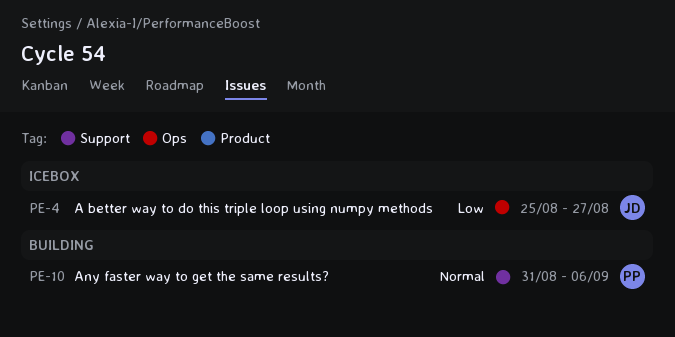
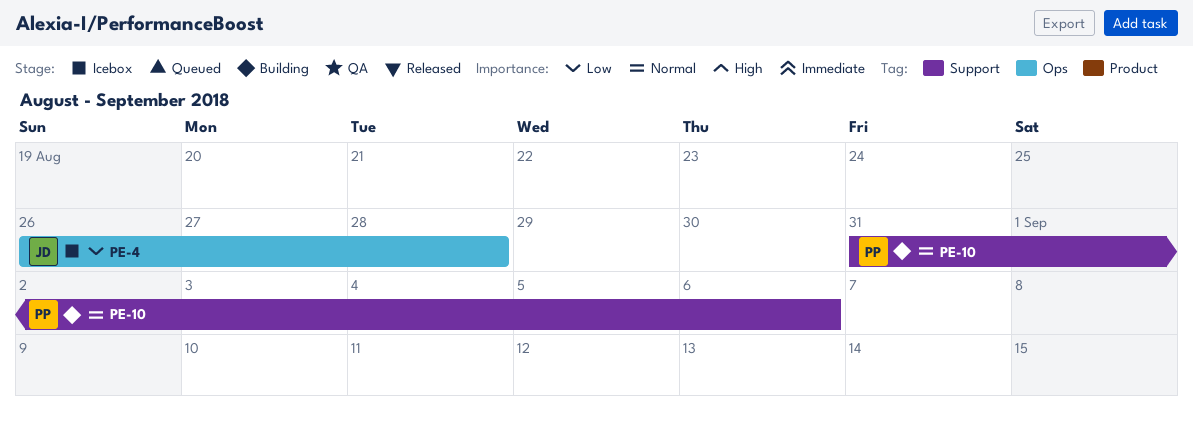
PE-4, start: Aug 25 -> Aug 26
PE-4, due: Aug 27 -> Aug 28

